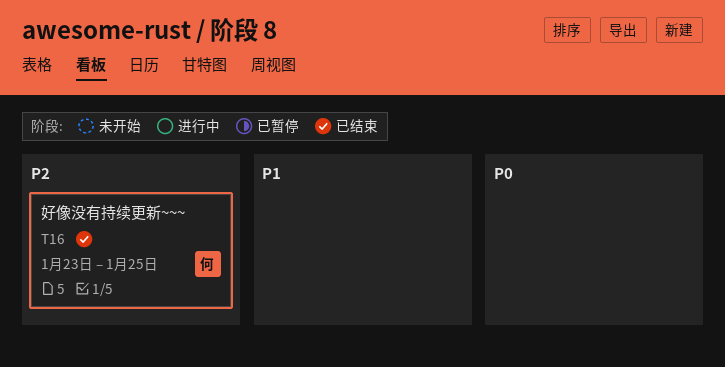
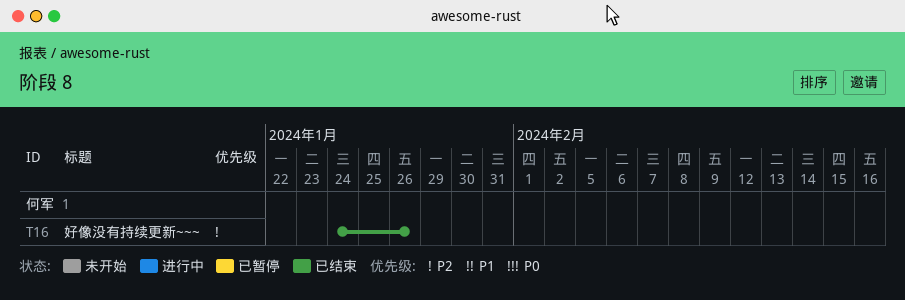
T16, start: Jan 23 -> Jan 24
T16, due: Jan 25 -> Jan 26

